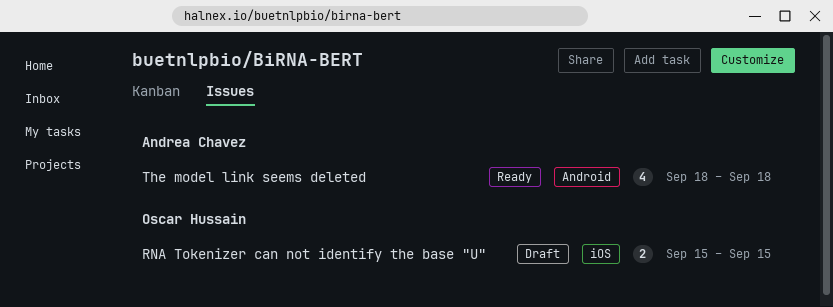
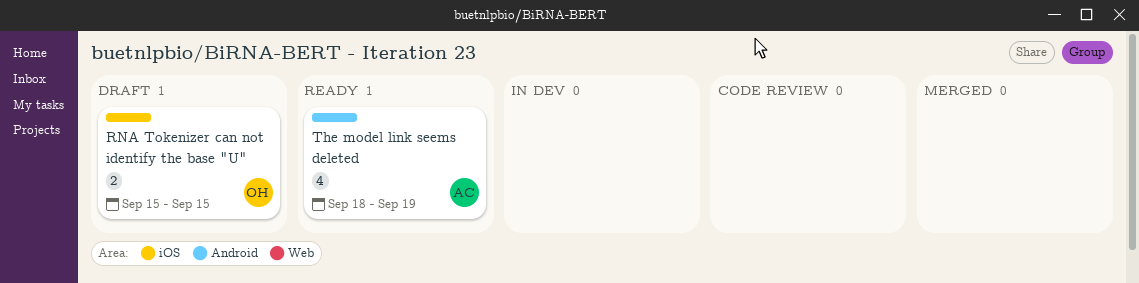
The model link seems deleted, due: Sep 18 -> Sep 19

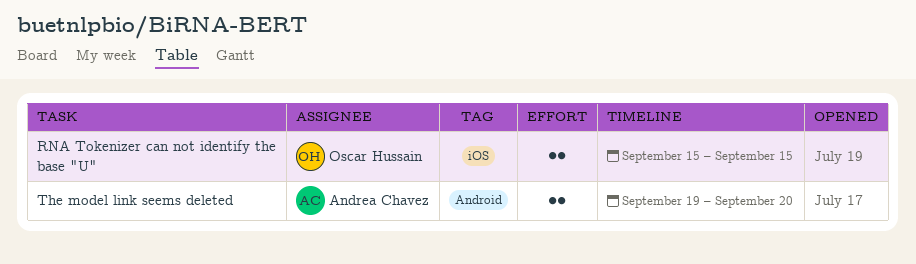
The model link seems deleted, estimate: 4 -> 2
The model link seems deleted, start: Sep 18 -> Sep 19
The model link seems deleted, due: Sep 19 -> Sep 20

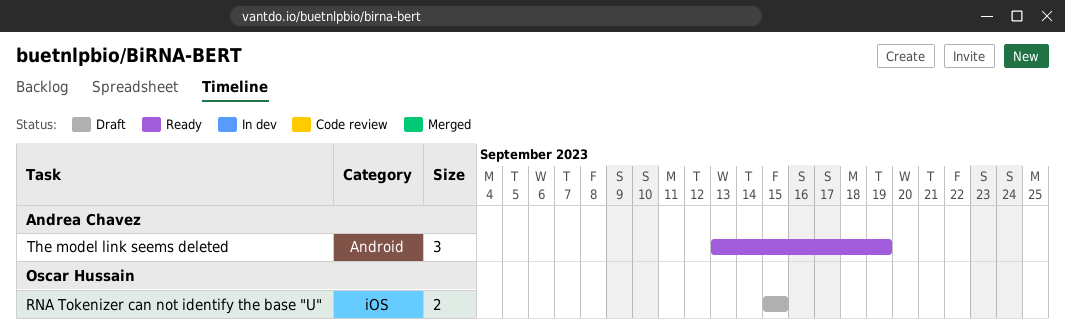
The model link seems deleted, estimate: 2 -> 3
The model link seems deleted, start: Sep 19 -> Sep 13
The model link seems deleted, due: Sep 20 -> Sep 19

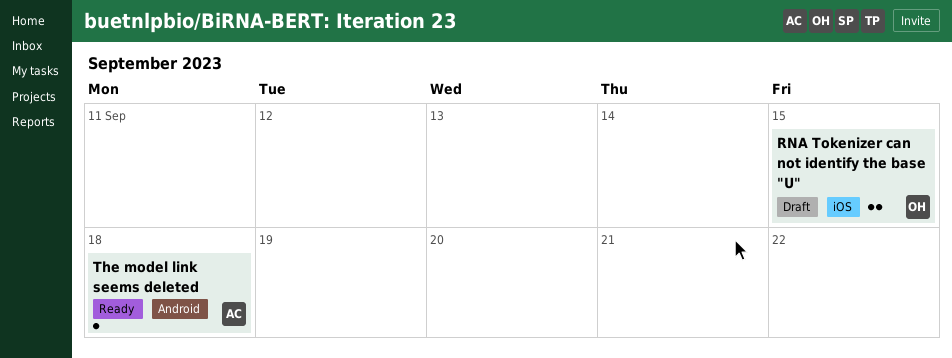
The model link seems deleted, estimate: 3 -> 1
The model link seems deleted, due: Sep 19 -> Sep 18

